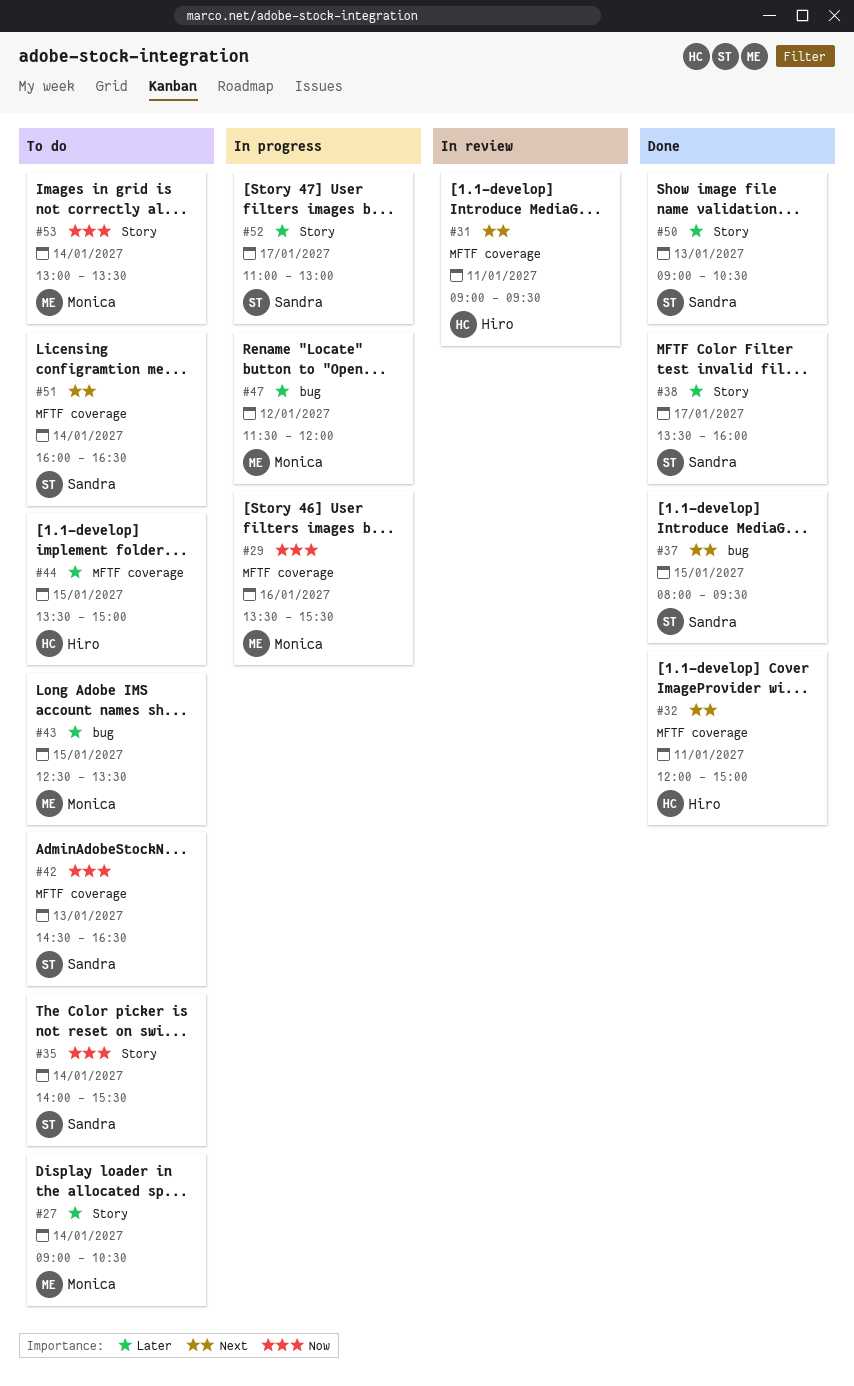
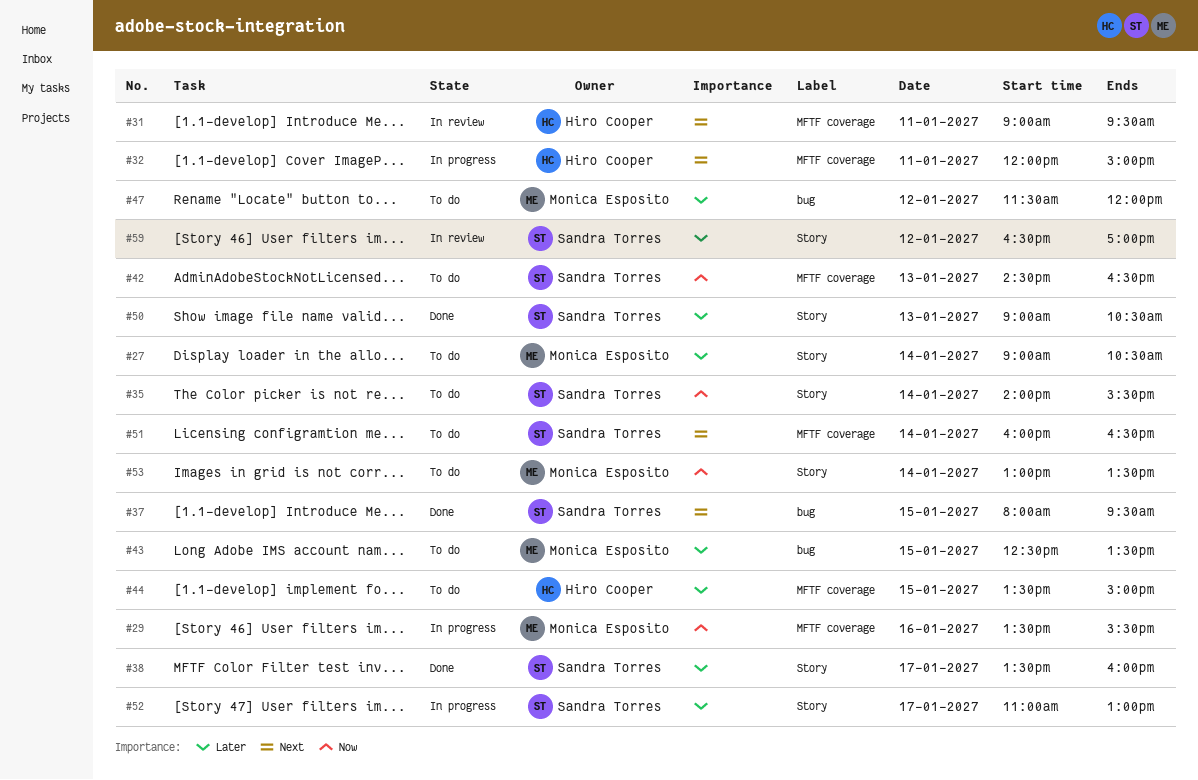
#32, status: Done -> In progress
#47, status: In progress -> To do
#59: none -> present

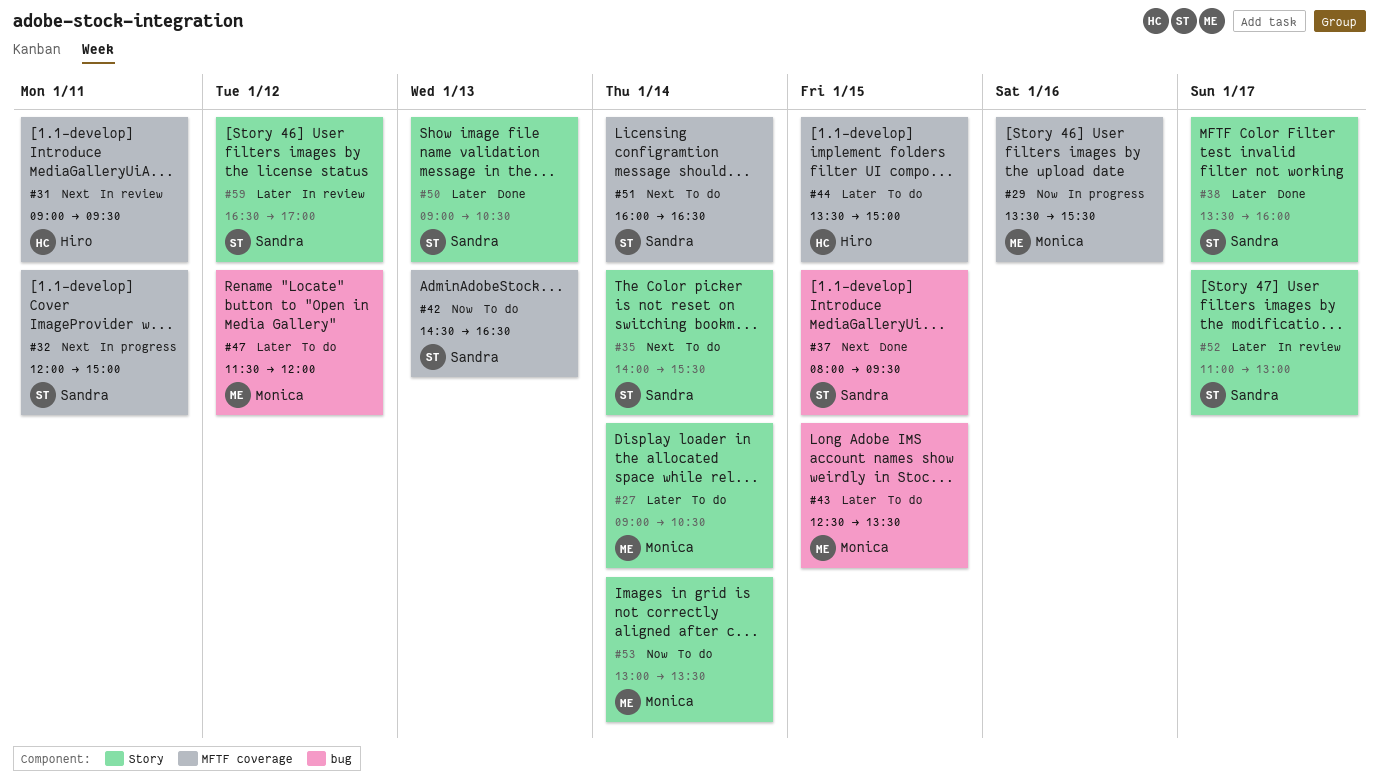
#32, owner: Hiro Cooper -> Sandra Torres
#35, priority: Now -> Next
#52, status: In progress -> In review

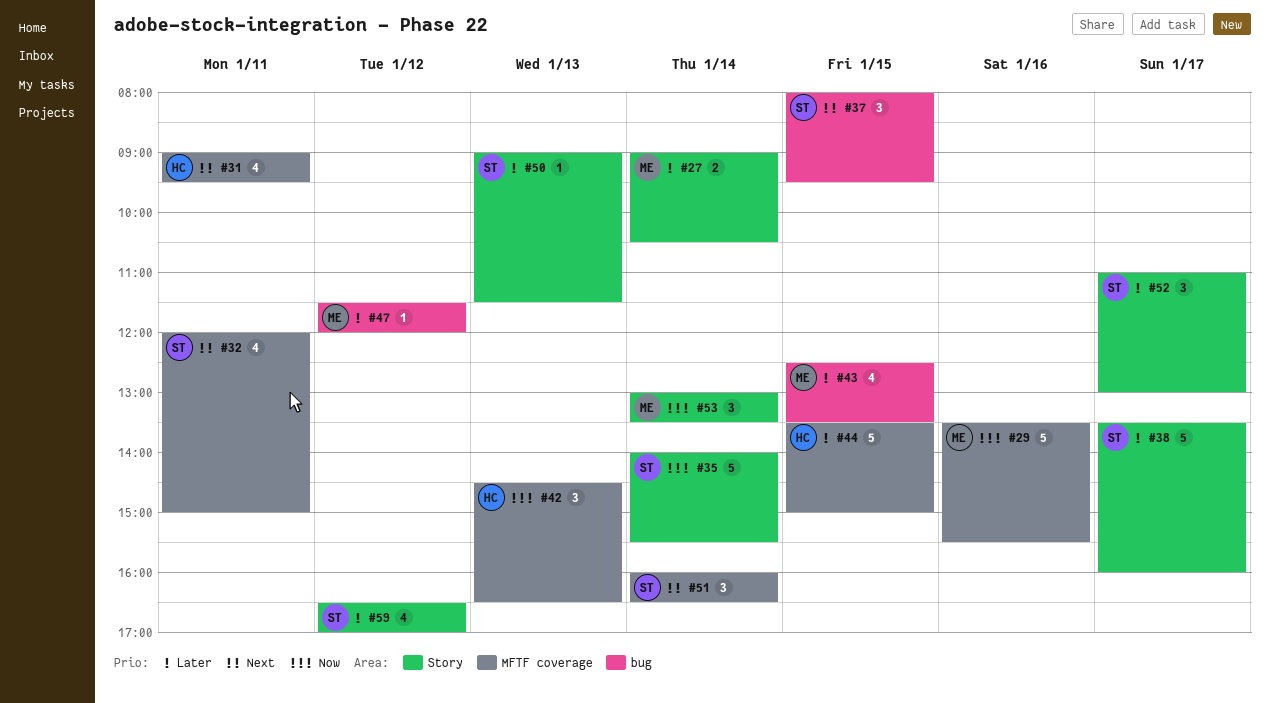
#35, priority: Next -> Now
#42, owner: Sandra -> Hiro
#50, ends: 10:30 -> 11:30

